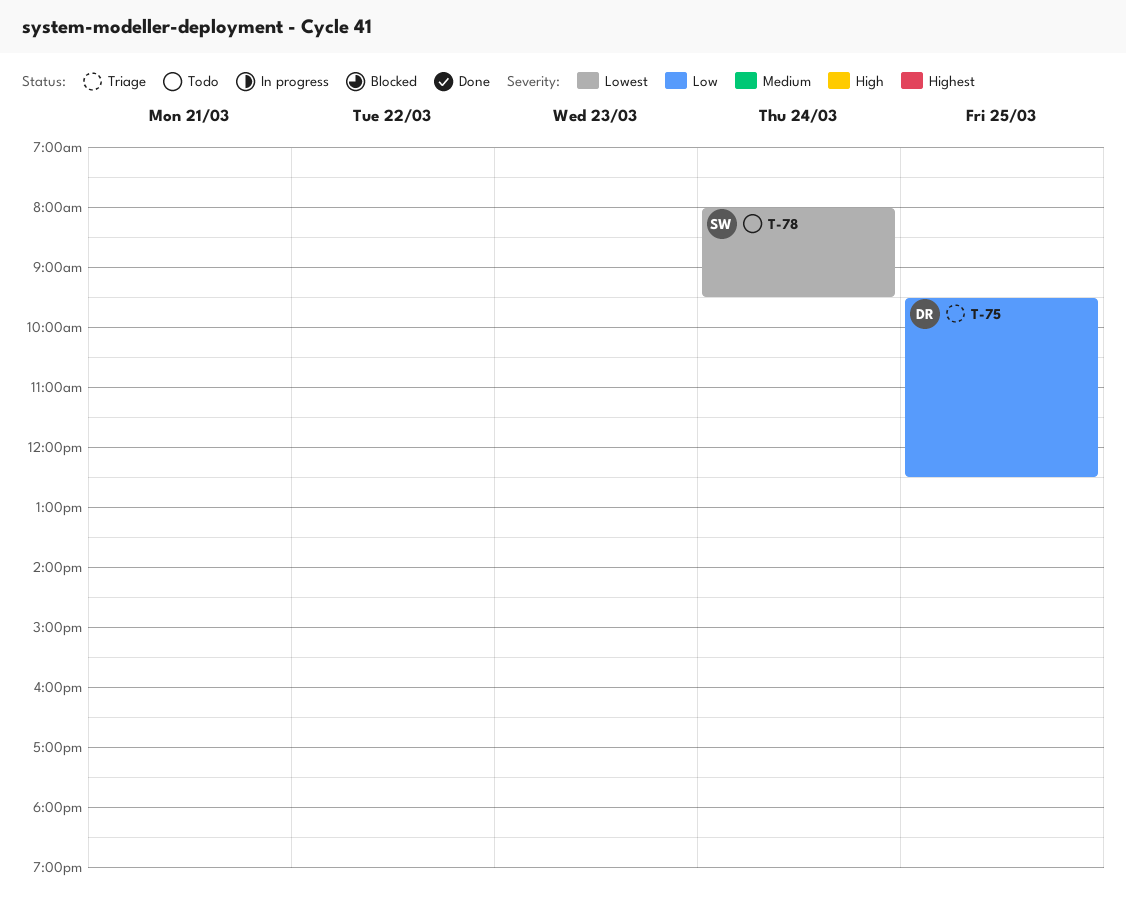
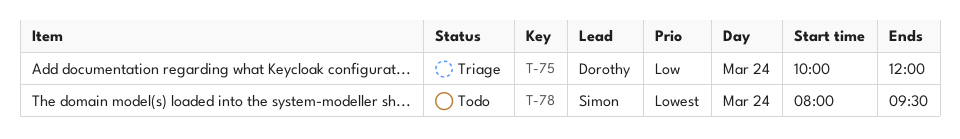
T-75, day: Mar 25 -> Mar 24
T-75, begins: 09:30 -> 10:00
T-75, ends: 12:30 -> 12:00

